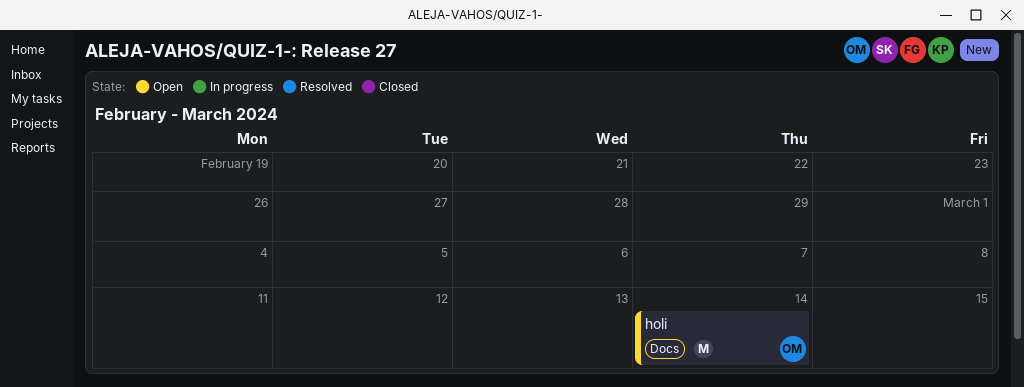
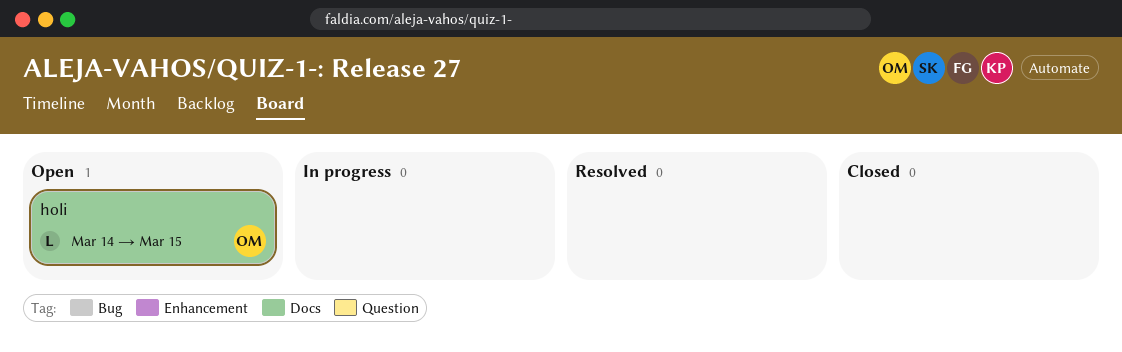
holi, estimate: M -> L
holi, due: Mar 14 -> Mar 15

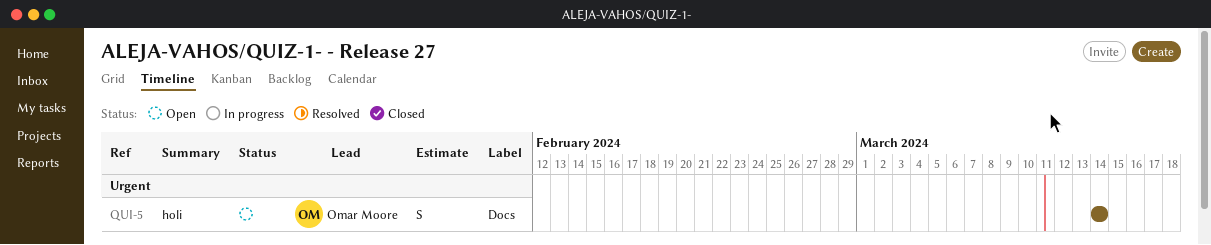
holi, estimate: L -> S
holi, due: Mar 15 -> Mar 14

